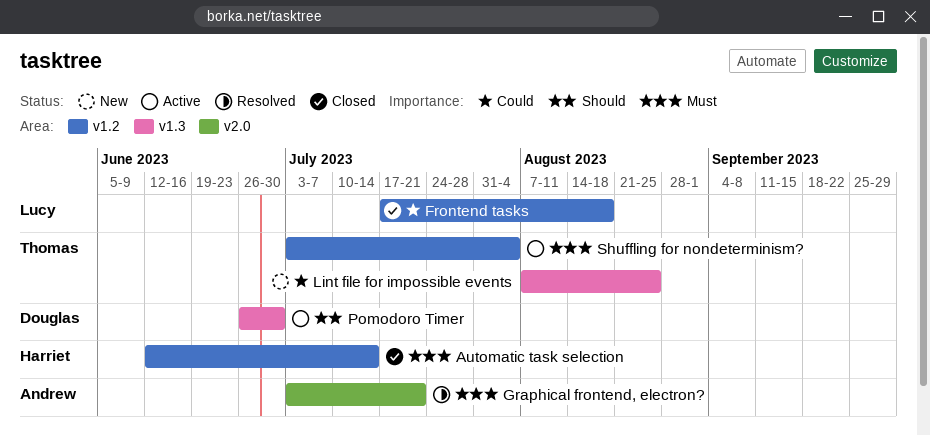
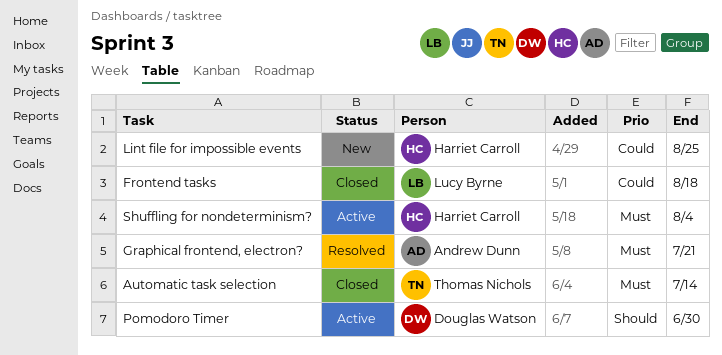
Automatic task selection, owner: Harriet Carroll -> Thomas Nichols
Lint file for impossible events, owner: Thomas Nichols -> Harriet Carroll
Shuffling for nondeterminism?, owner: Thomas Nichols -> Harriet Carroll

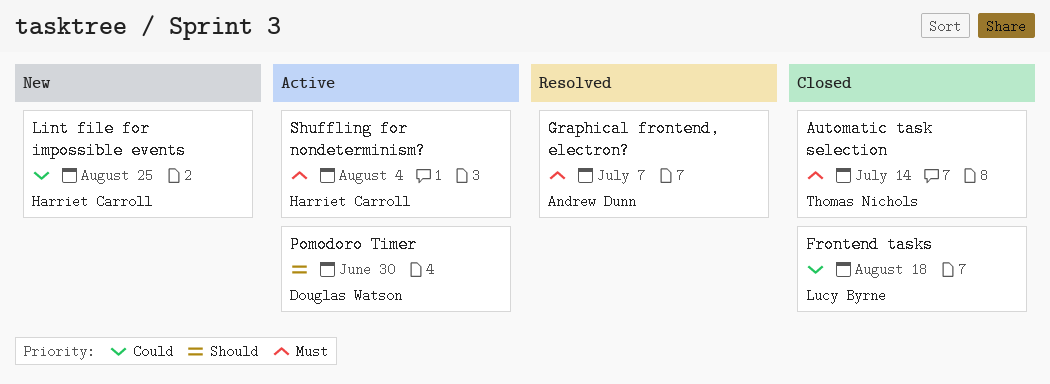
Graphical frontend, electron?, due: Jul 21 -> Jul 7

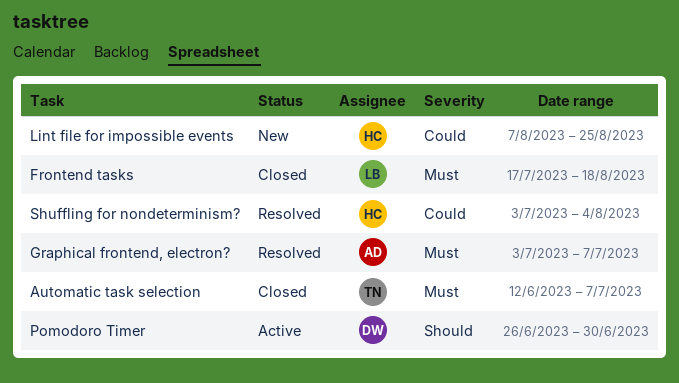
Automatic task selection, due: Jul 14 -> Jul 7
Frontend tasks, priority: Could -> Must
Shuffling for nondeterminism?, status: Active -> Resolved
Shuffling for nondeterminism?, priority: Must -> Could

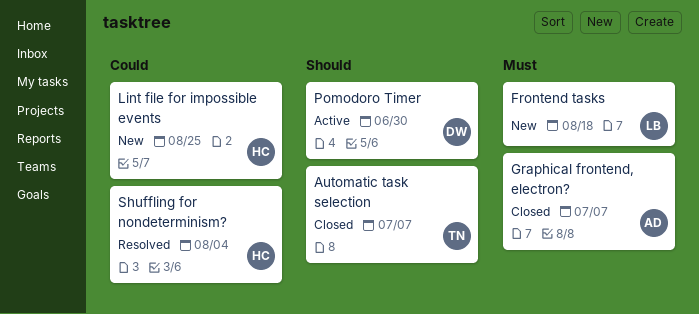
Automatic task selection, priority: Must -> Should
Frontend tasks, status: Closed -> New
Graphical frontend, electron?, status: Resolved -> Closed

